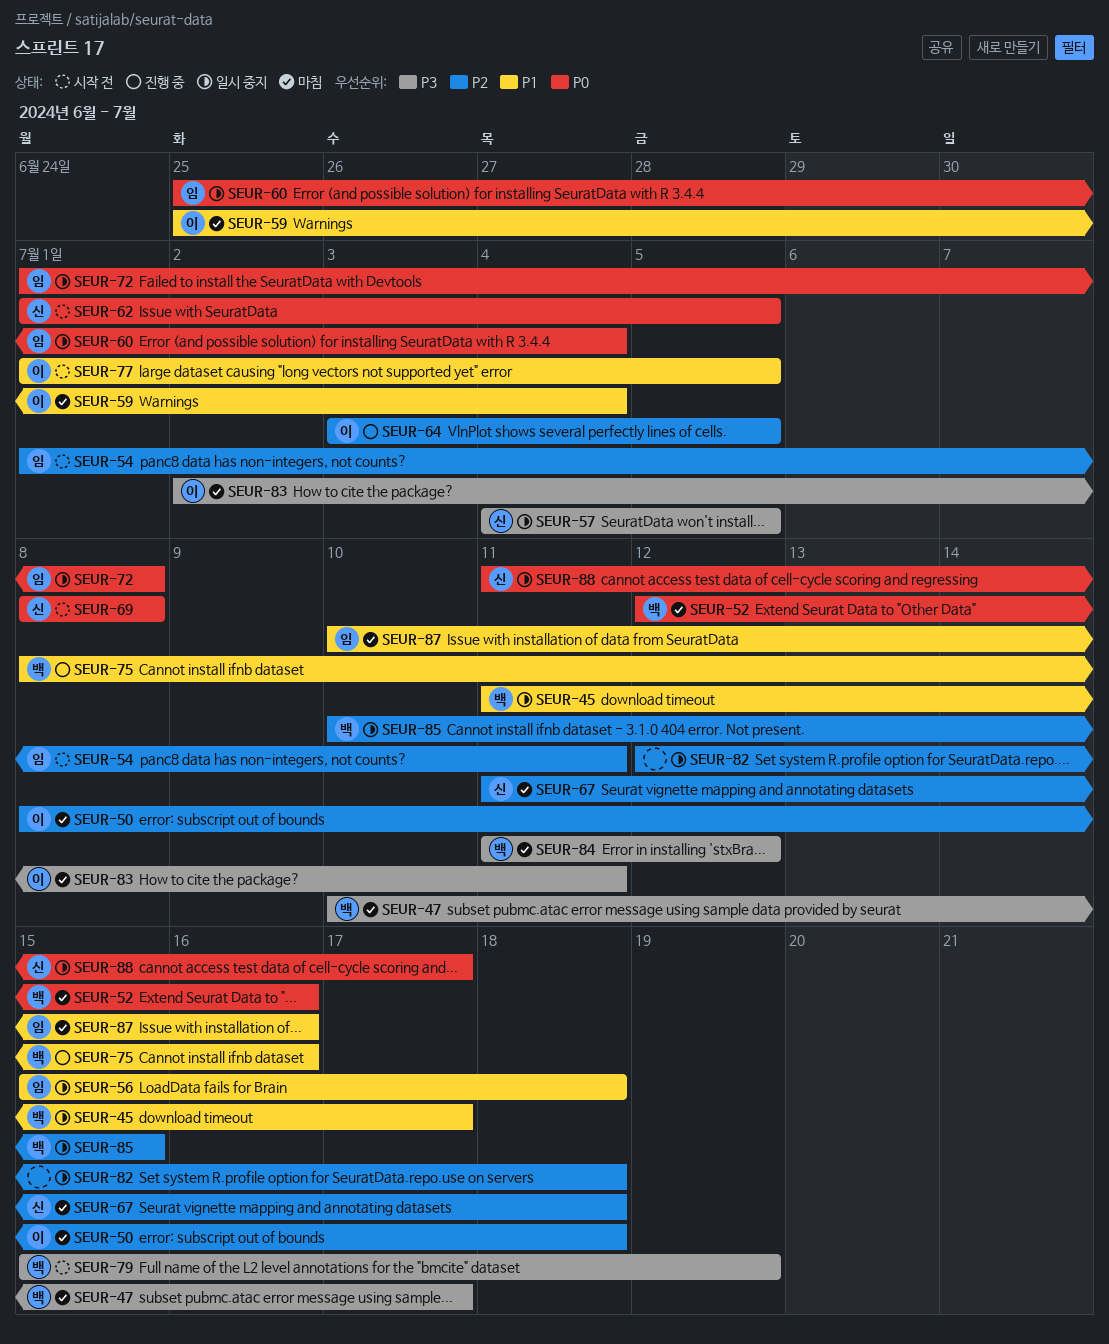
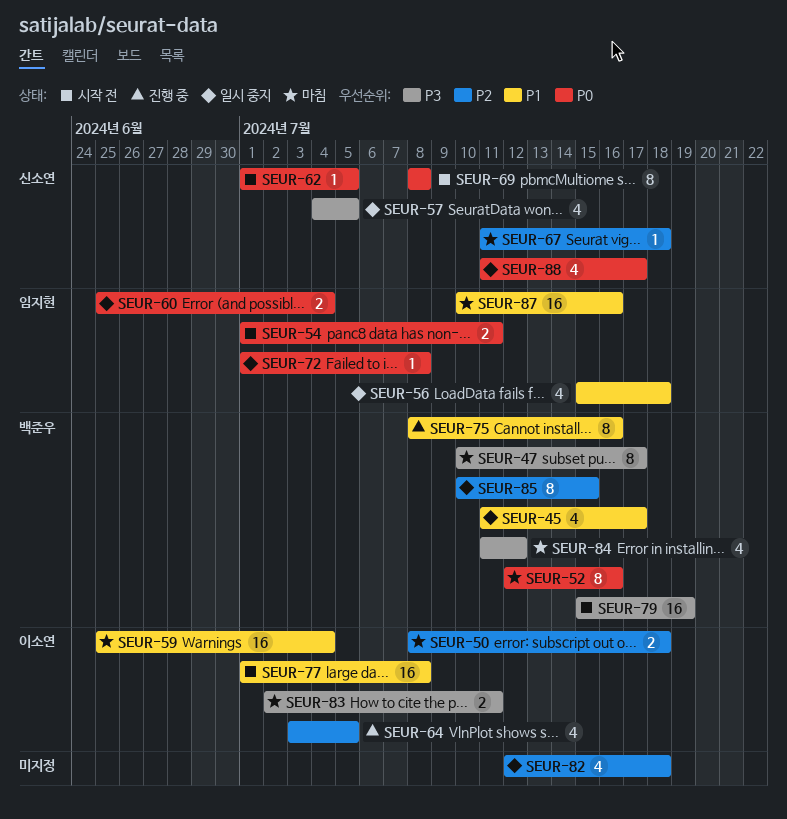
SEUR-54, priority: P2 -> P0
SEUR-77, due: Jul 5 -> Jul 8

